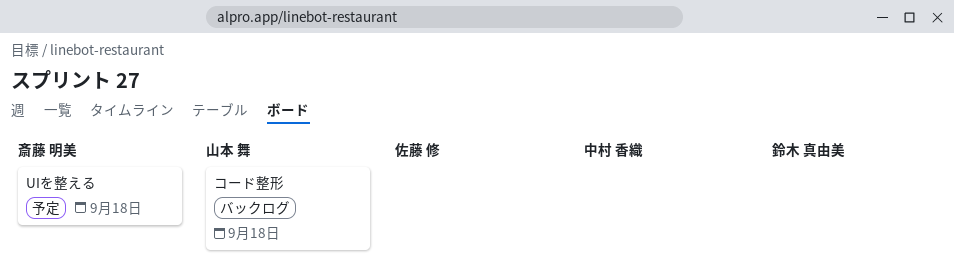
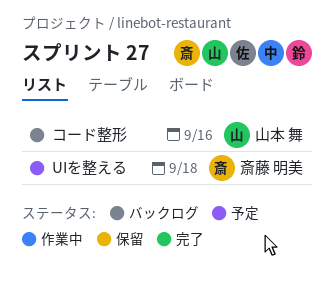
コード整形, due: Sep 18 -> Sep 16

